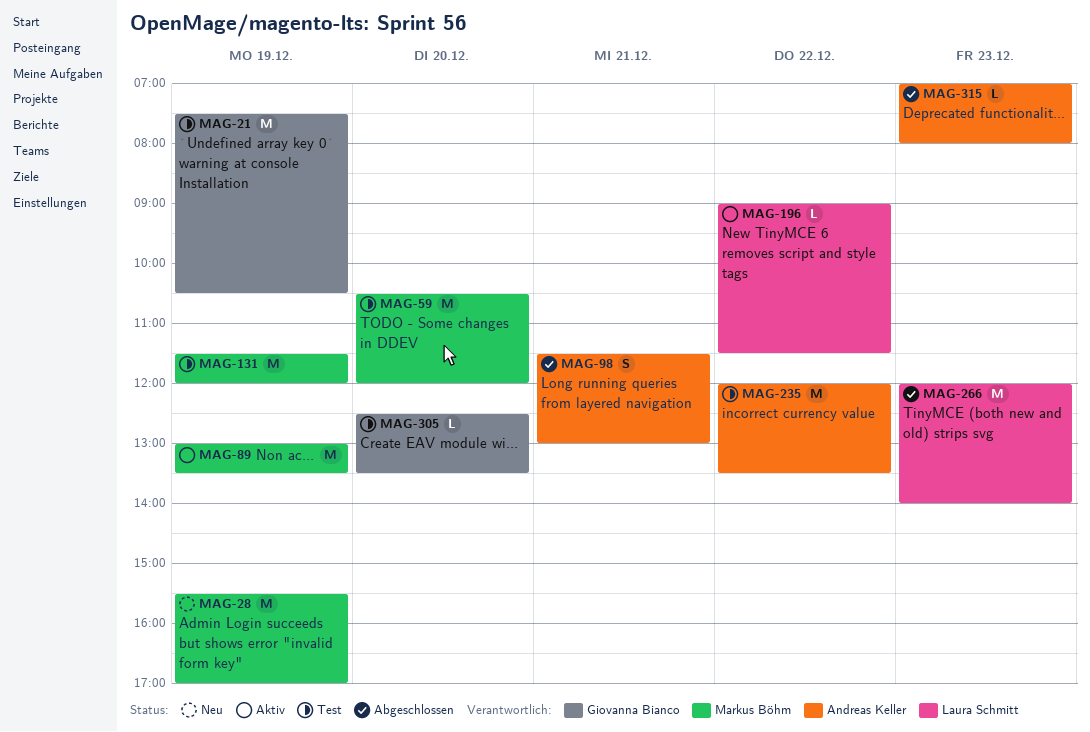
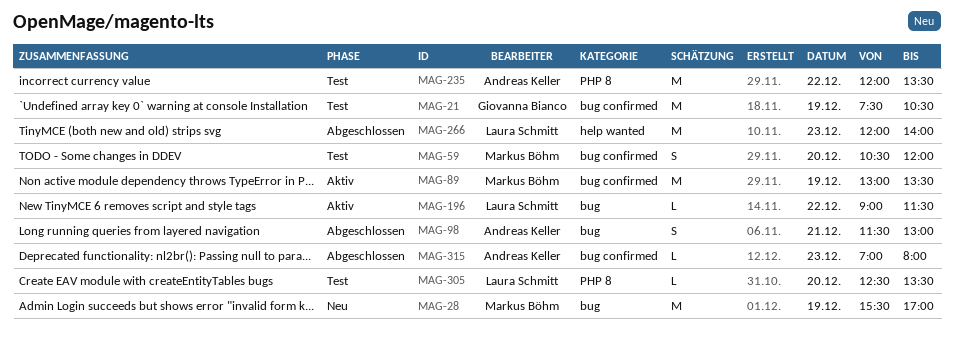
MAG-59, estimate: M -> S
MAG-131: present -> none
MAG-305, owner: Giovanna Bianco -> Laura Schmitt

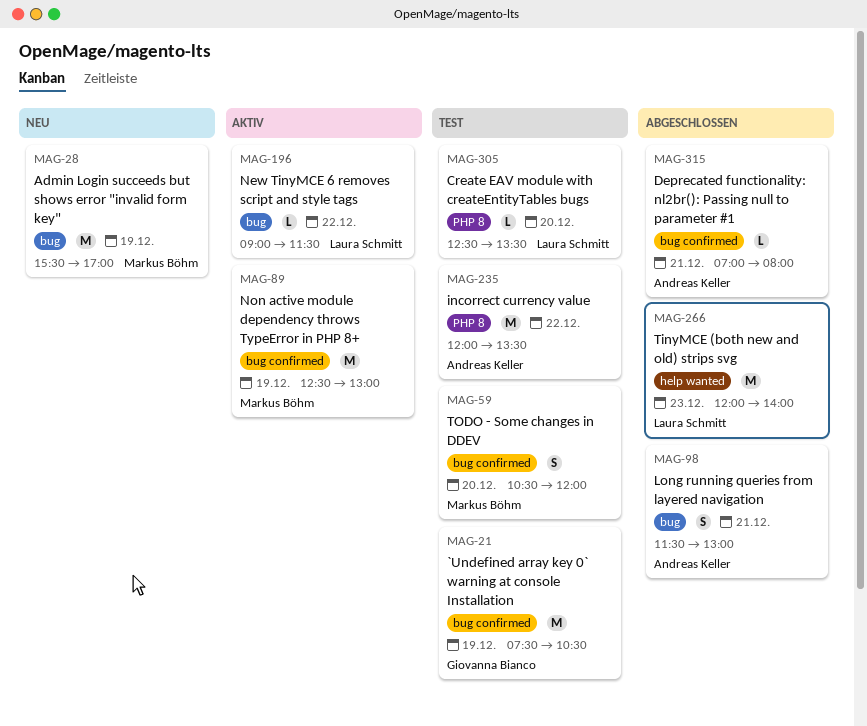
MAG-89, begins: 13:00 -> 12:30
MAG-89, ends: 13:30 -> 13:00
MAG-315, day: Dec 23 -> Dec 21

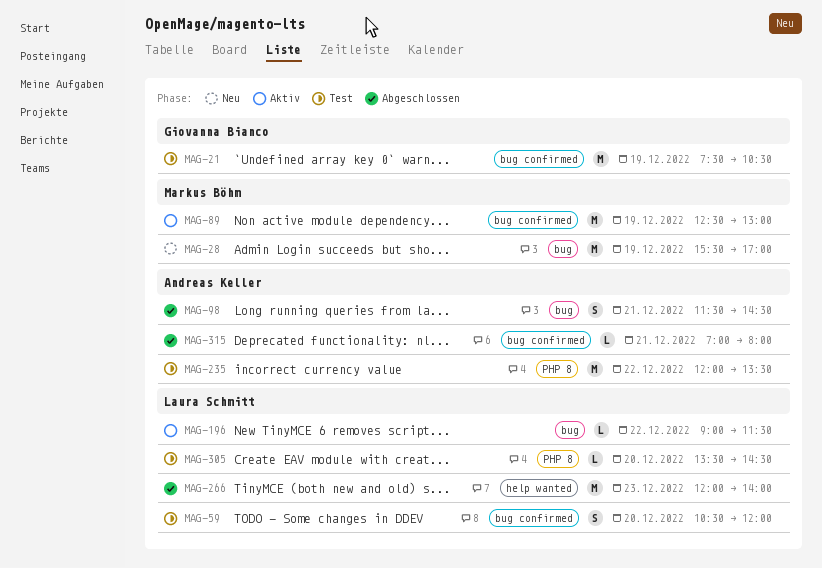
MAG-59, owner: Markus Böhm -> Laura Schmitt
MAG-98, ends: 13:00 -> 14:30
MAG-305, begins: 12:30 -> 13:30
MAG-305, ends: 13:30 -> 14:30

